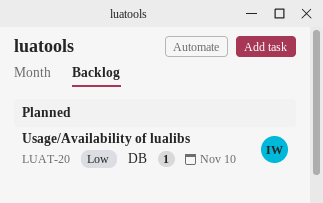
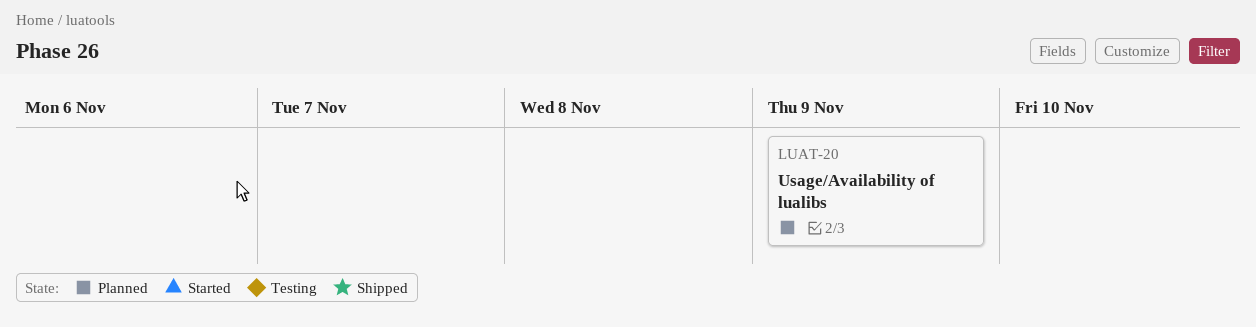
LUAT-20, due: Nov 10 -> Nov 9

